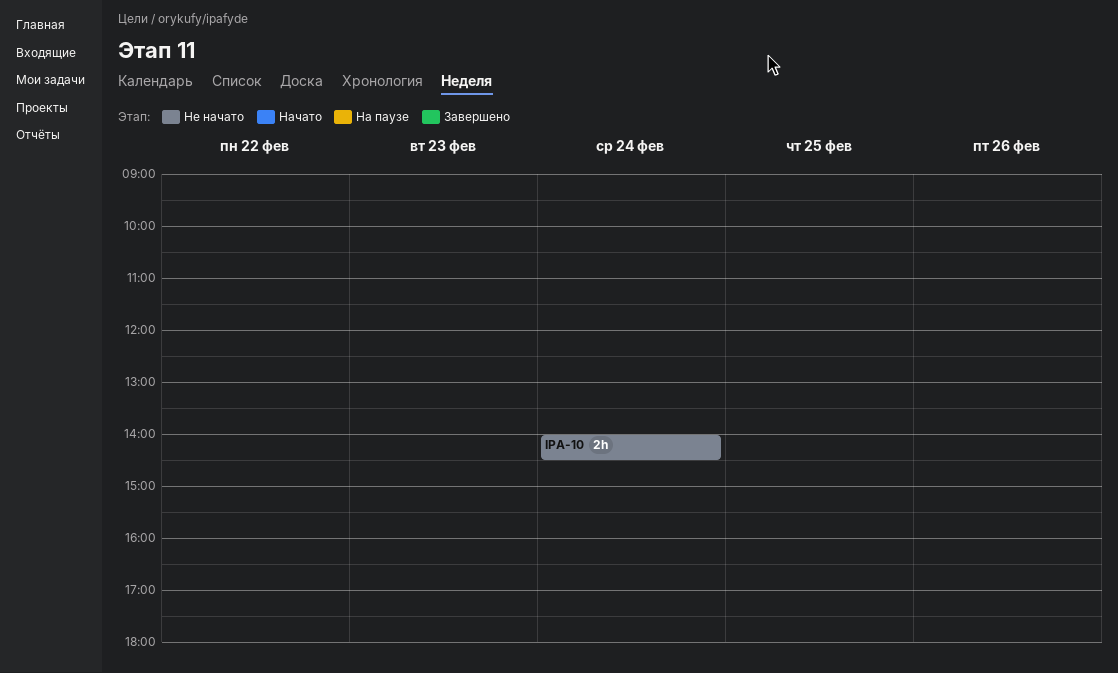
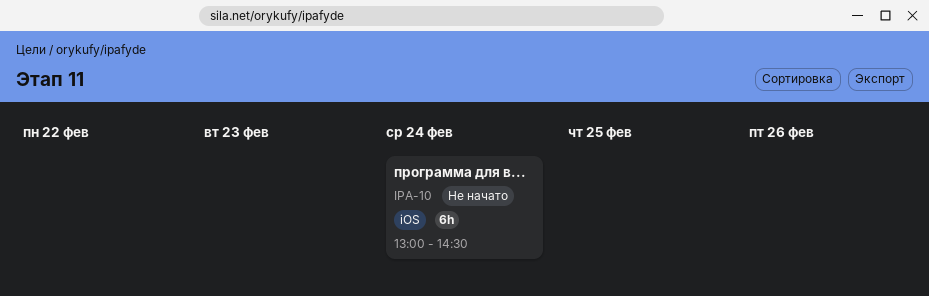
IPA-10, estimate: 2h -> 6h
IPA-10, begins: 14:00 -> 13:00

